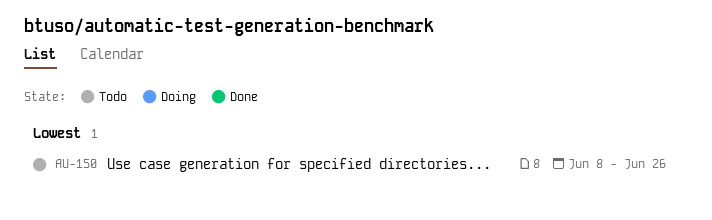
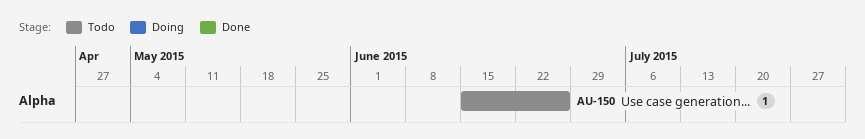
AU-150, start: Jun 8 -> Jun 15

